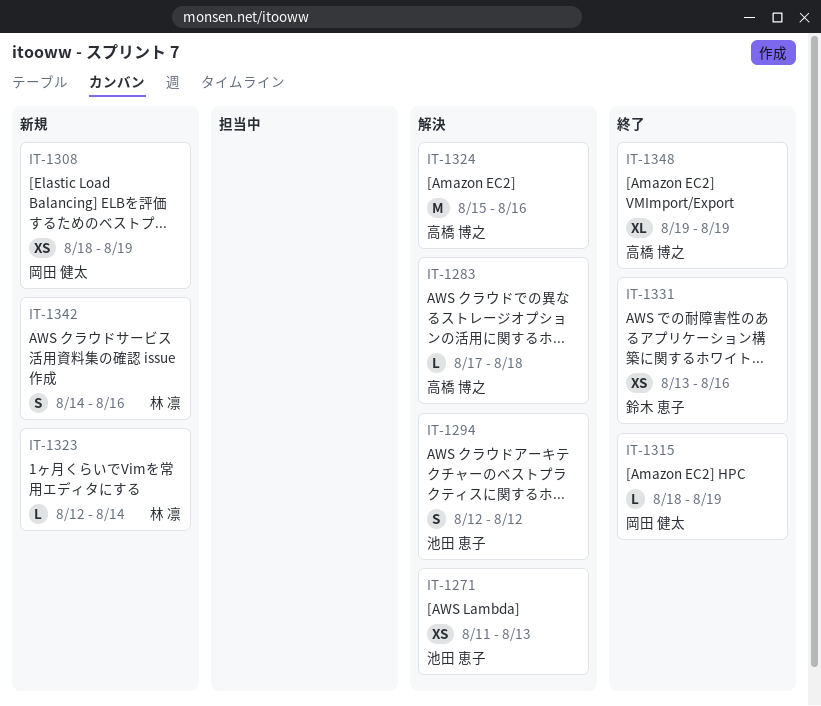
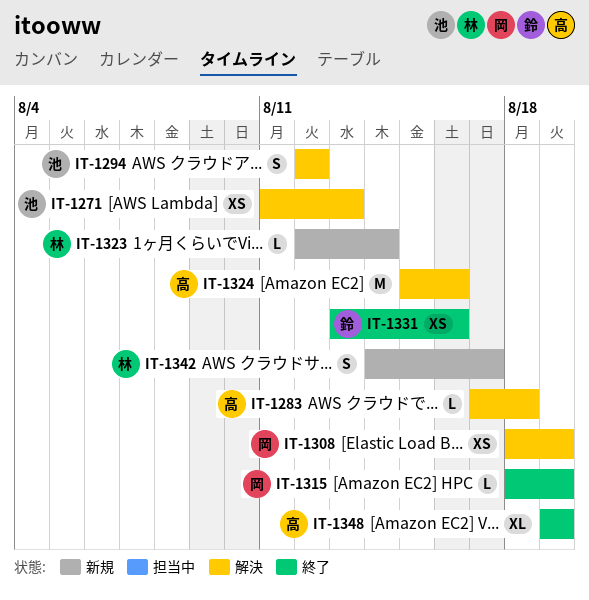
IT-1308, status: 新規 -> 解決
IT-1342, due: Aug 16 -> Aug 17

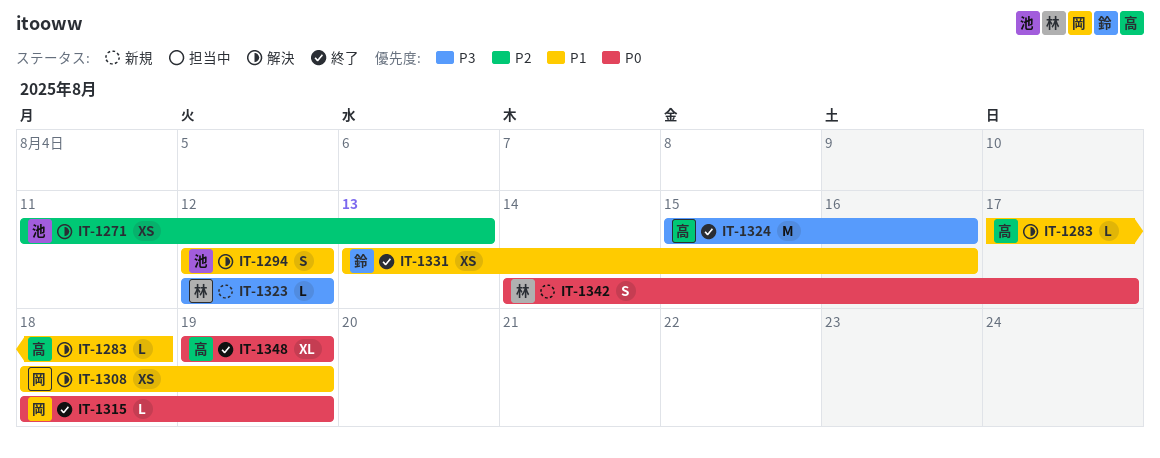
IT-1323, due: Aug 14 -> Aug 12
IT-1324, status: 解決 -> 終了

